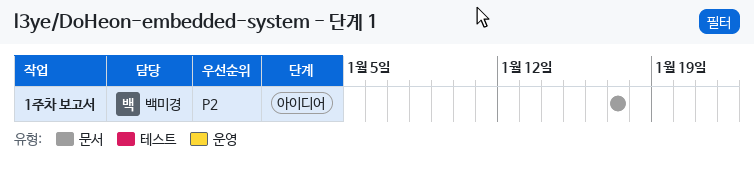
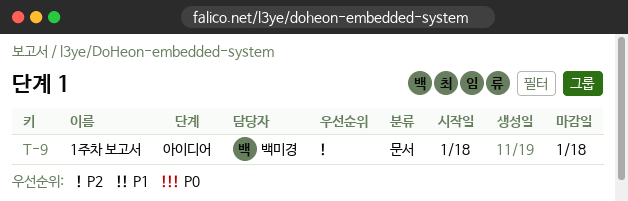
1주차 보고서, start: Jan 17 -> Jan 18
1주차 보고서, due: Jan 17 -> Jan 18

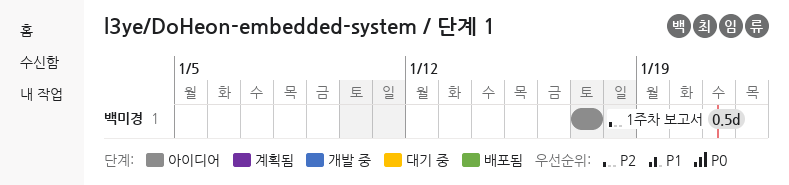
1주차 보고서, start: Jan 18 -> Jan 17
1주차 보고서, due: Jan 18 -> Jan 17

